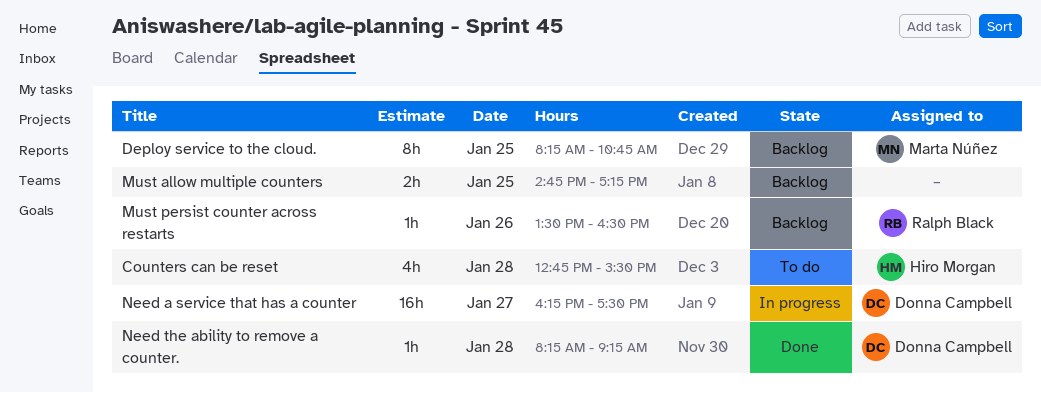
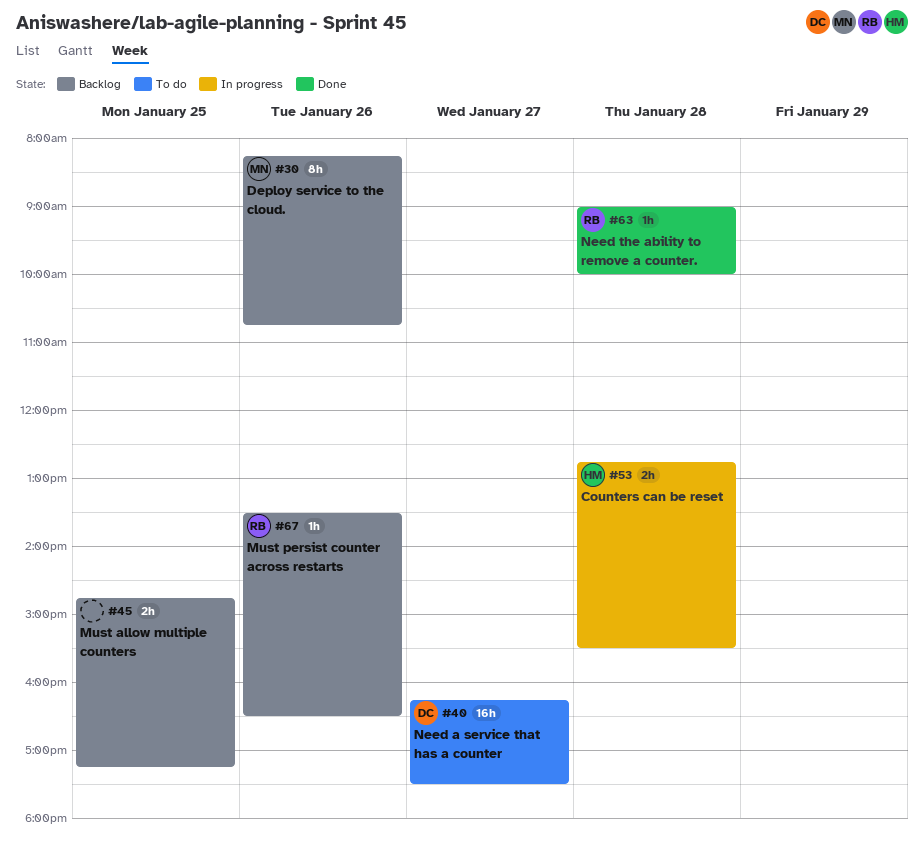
Counters can be reset, status: To do -> In progress
Counters can be reset, estimate: 4h -> 2h
Deploy service to the cloud., day: Jan 25 -> Jan 26
Need a service that has a counter, status: In progress -> To do
Need the ability to remove a counter., owner: Donna Campbell -> Ralph Black
Need the ability to remove a counter., begins: 08:15 -> 09:00
Need the ability to remove a counter., ends: 09:15 -> 10:00

